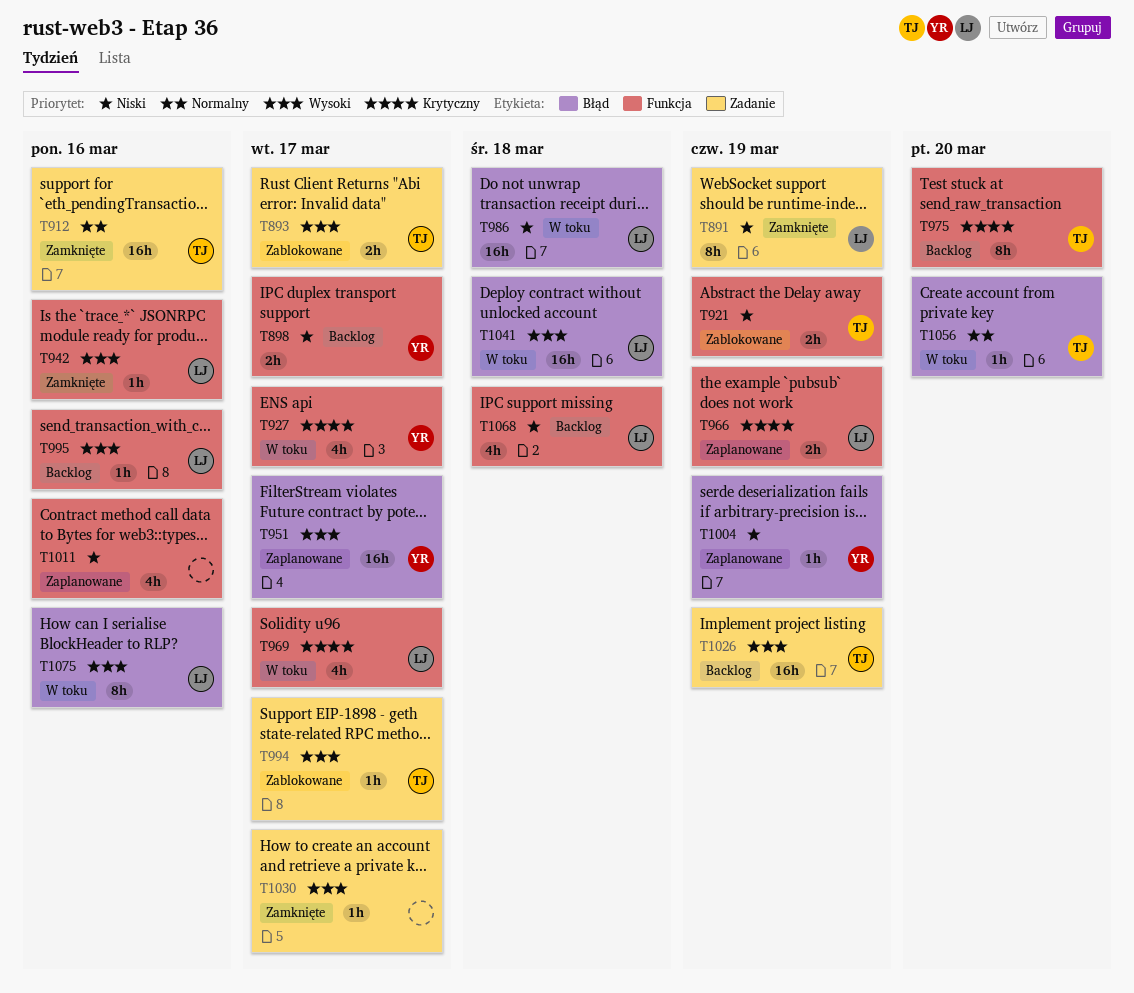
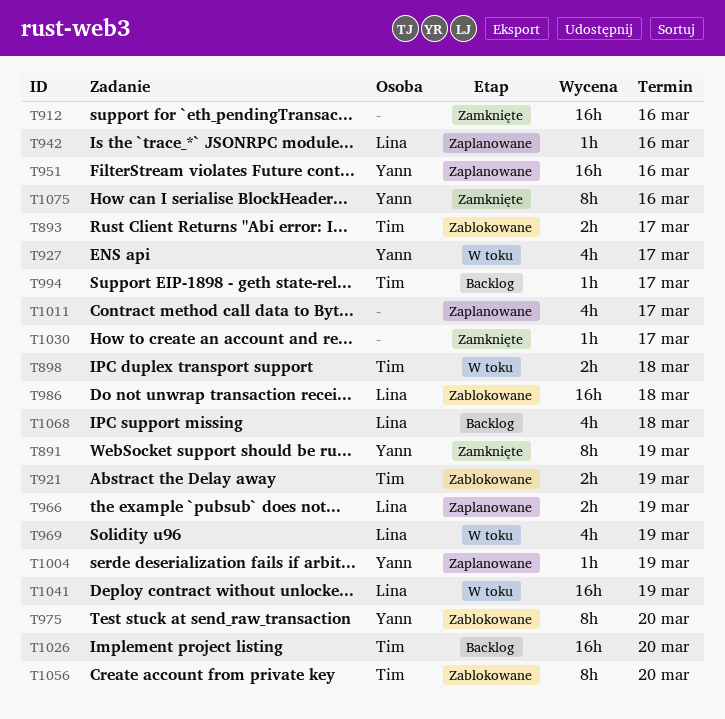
T891, owner: Lina -> Yann
T898, status: Backlog -> W toku
T898, owner: Yann -> Tim
T898, due: Mar 17 -> Mar 18
T912, owner: Tim -> none
T942, status: Zamknięte -> Zaplanowane
T951, due: Mar 17 -> Mar 16
T969, due: Mar 17 -> Mar 19
T975, status: Backlog -> Zablokowane
T975, owner: Tim -> Yann
T986, status: W toku -> Zablokowane
T994, status: Zablokowane -> Backlog
T995: present -> none
T1011, due: Mar 16 -> Mar 17
T1026, due: Mar 19 -> Mar 20
T1041, due: Mar 18 -> Mar 19
T1056, status: W toku -> Zablokowane
T1056, estimate: 1h -> 8h
T1075, status: W toku -> Zamknięte
T1075, owner: Lina -> Yann

